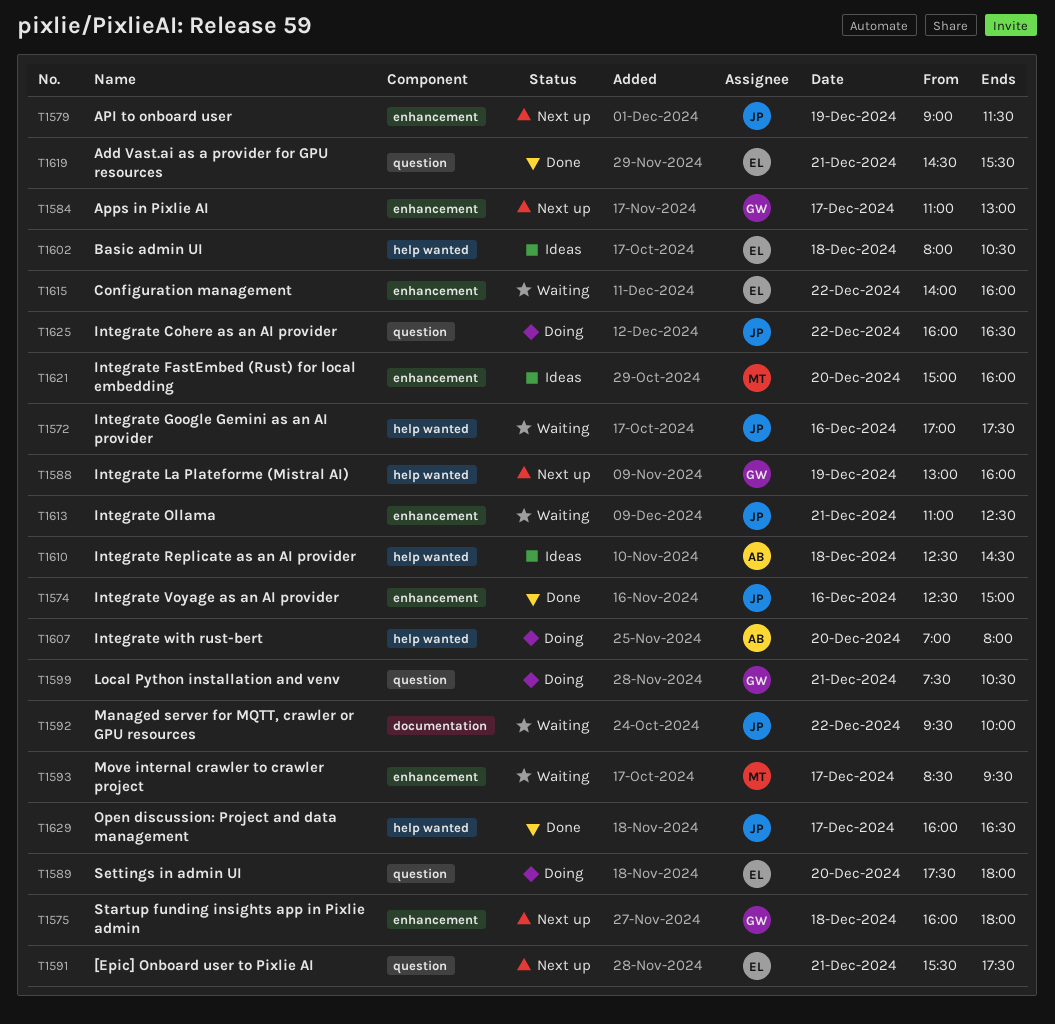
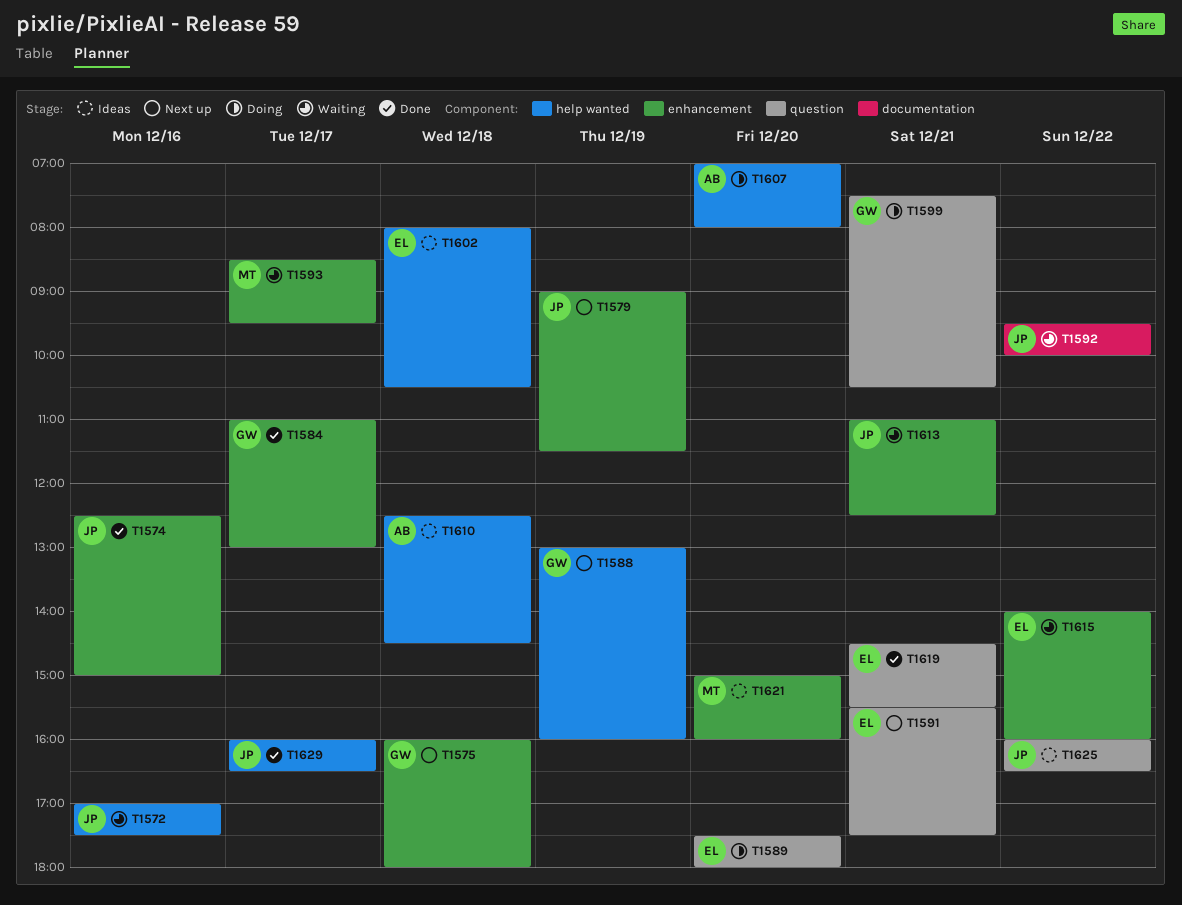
T1584, status: Next up -> Done
T1625, status: Doing -> Ideas

